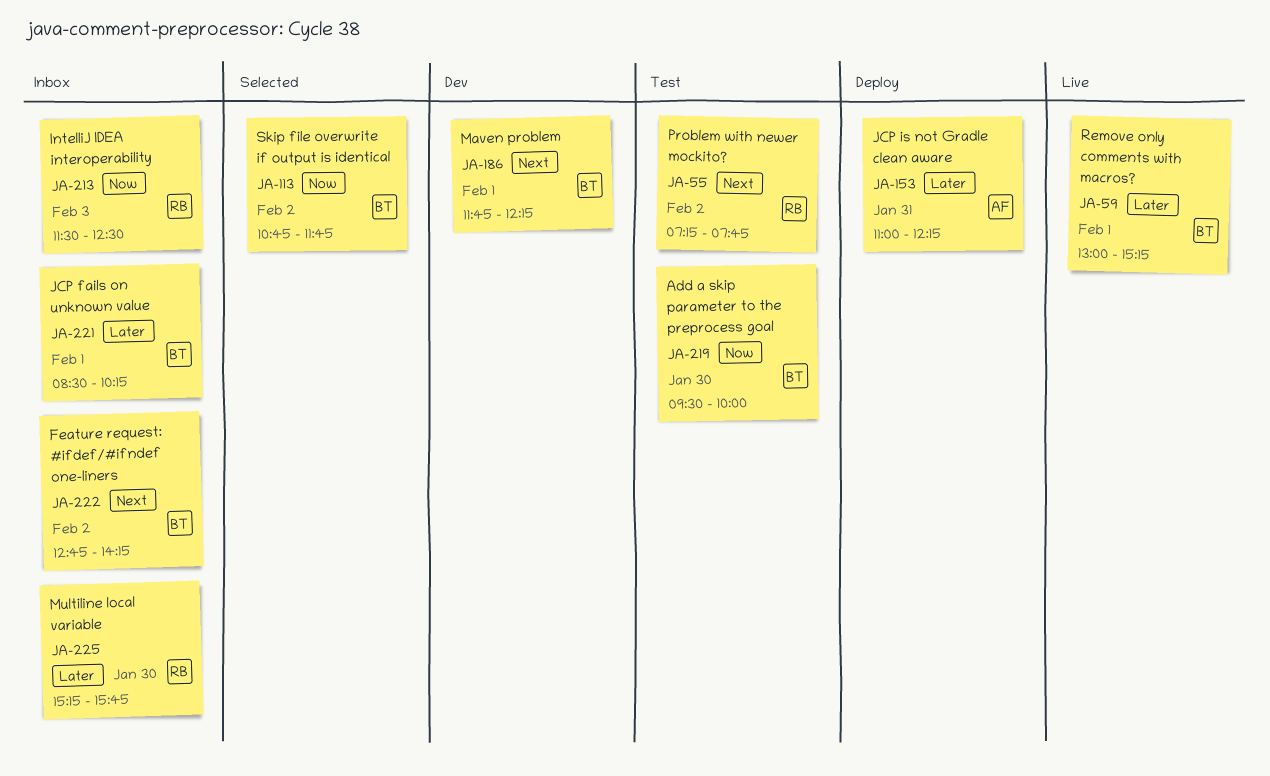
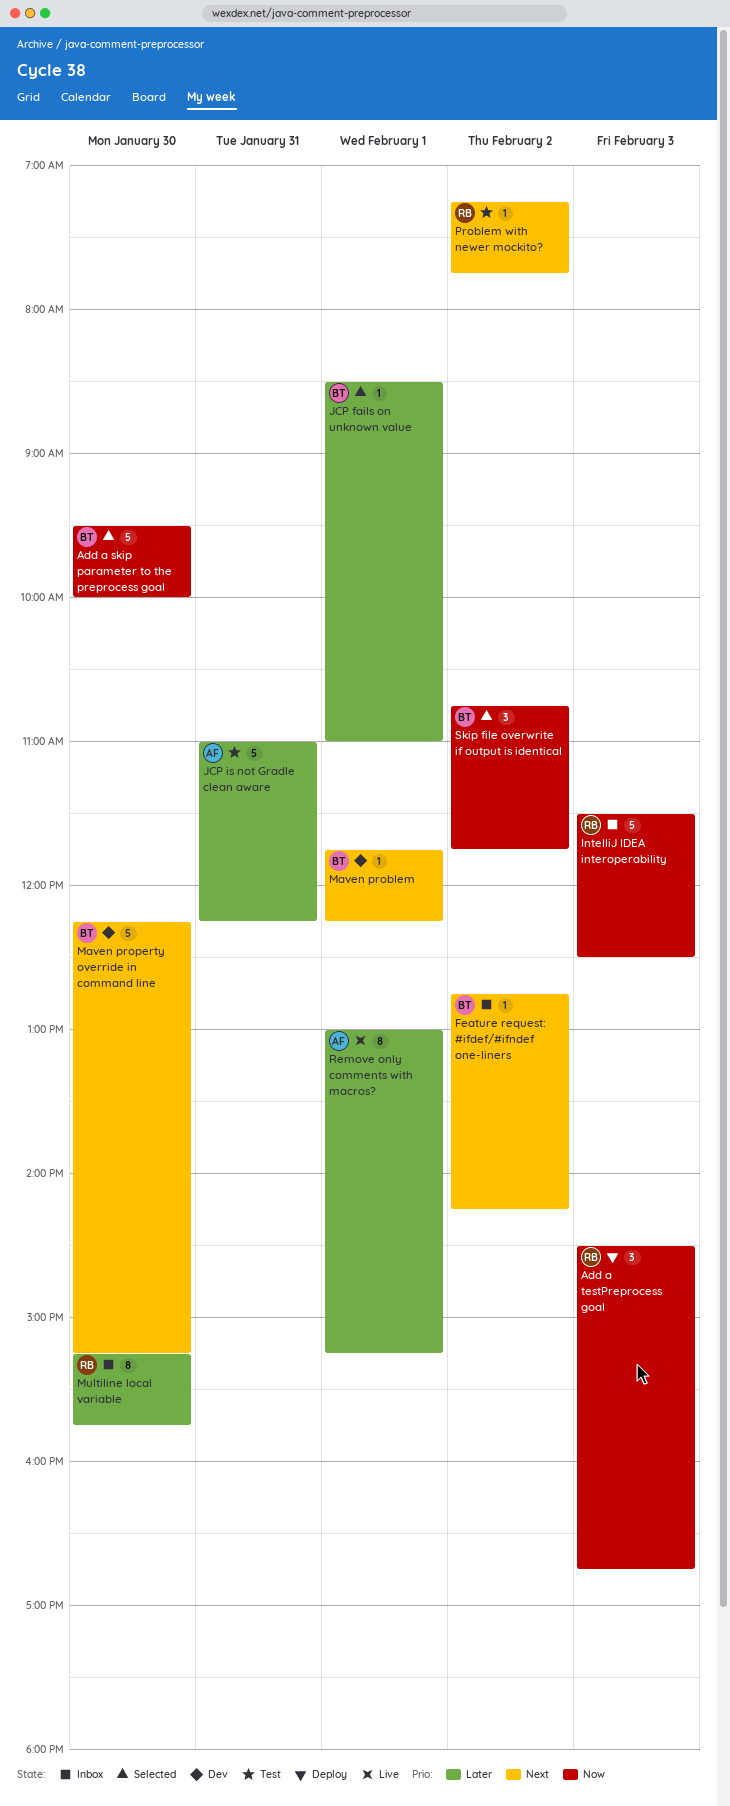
Add a skip parameter to the preprocess goal, status: Test -> Selected
Add a testPreprocess goal: none -> present
JCP fails on unknown value, status: Inbox -> Selected
JCP fails on unknown value, ends: 10:15 -> 11:00
JCP is not Gradle clean aware, status: Deploy -> Test
Maven property override in command line: none -> present
Remove only comments with macros?, owner: BT -> AF

